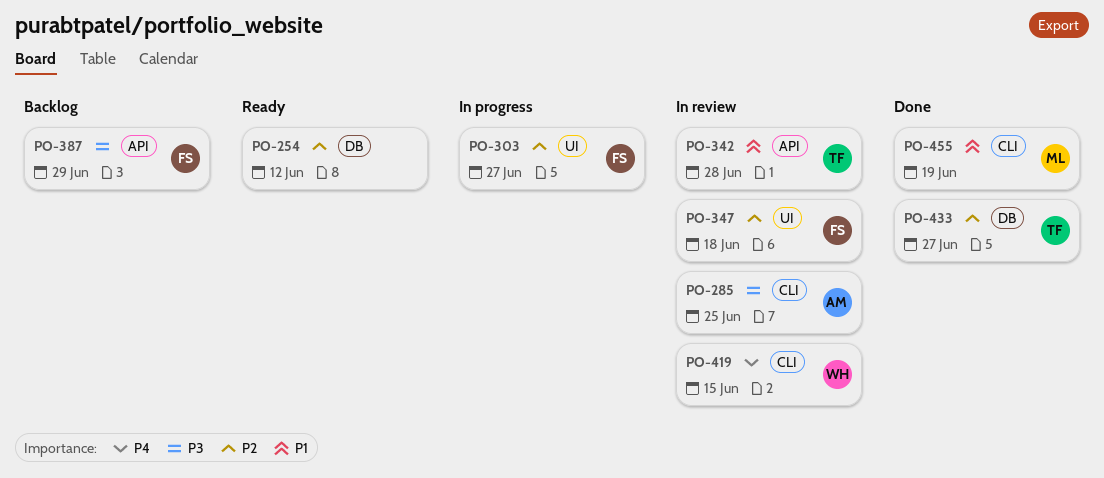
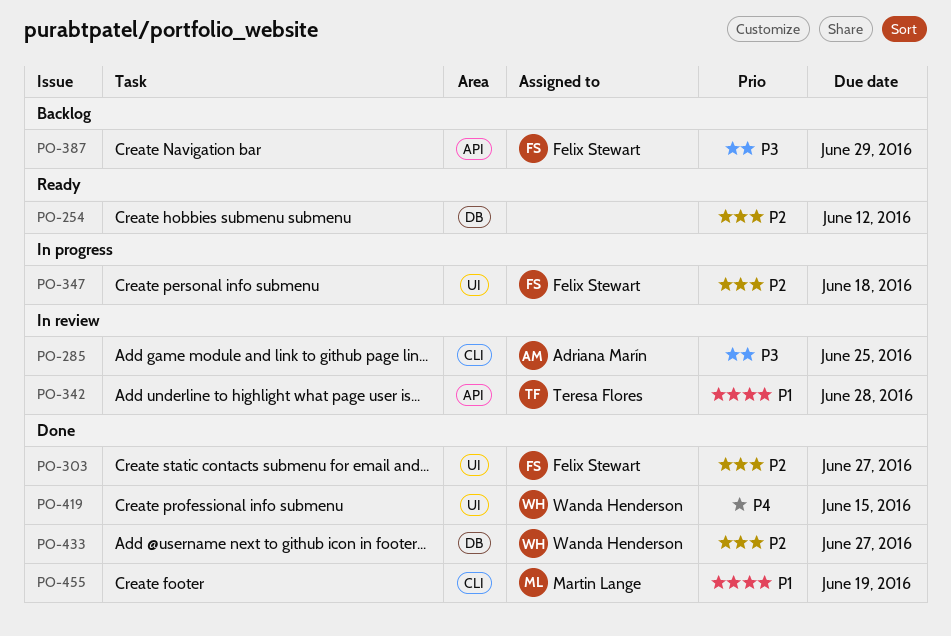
PO-303, status: In progress -> Done
PO-347, status: In review -> In progress
PO-419, status: In review -> Done
PO-419, label: CLI -> UI
PO-433, owner: Teresa Flores -> Wanda Henderson

